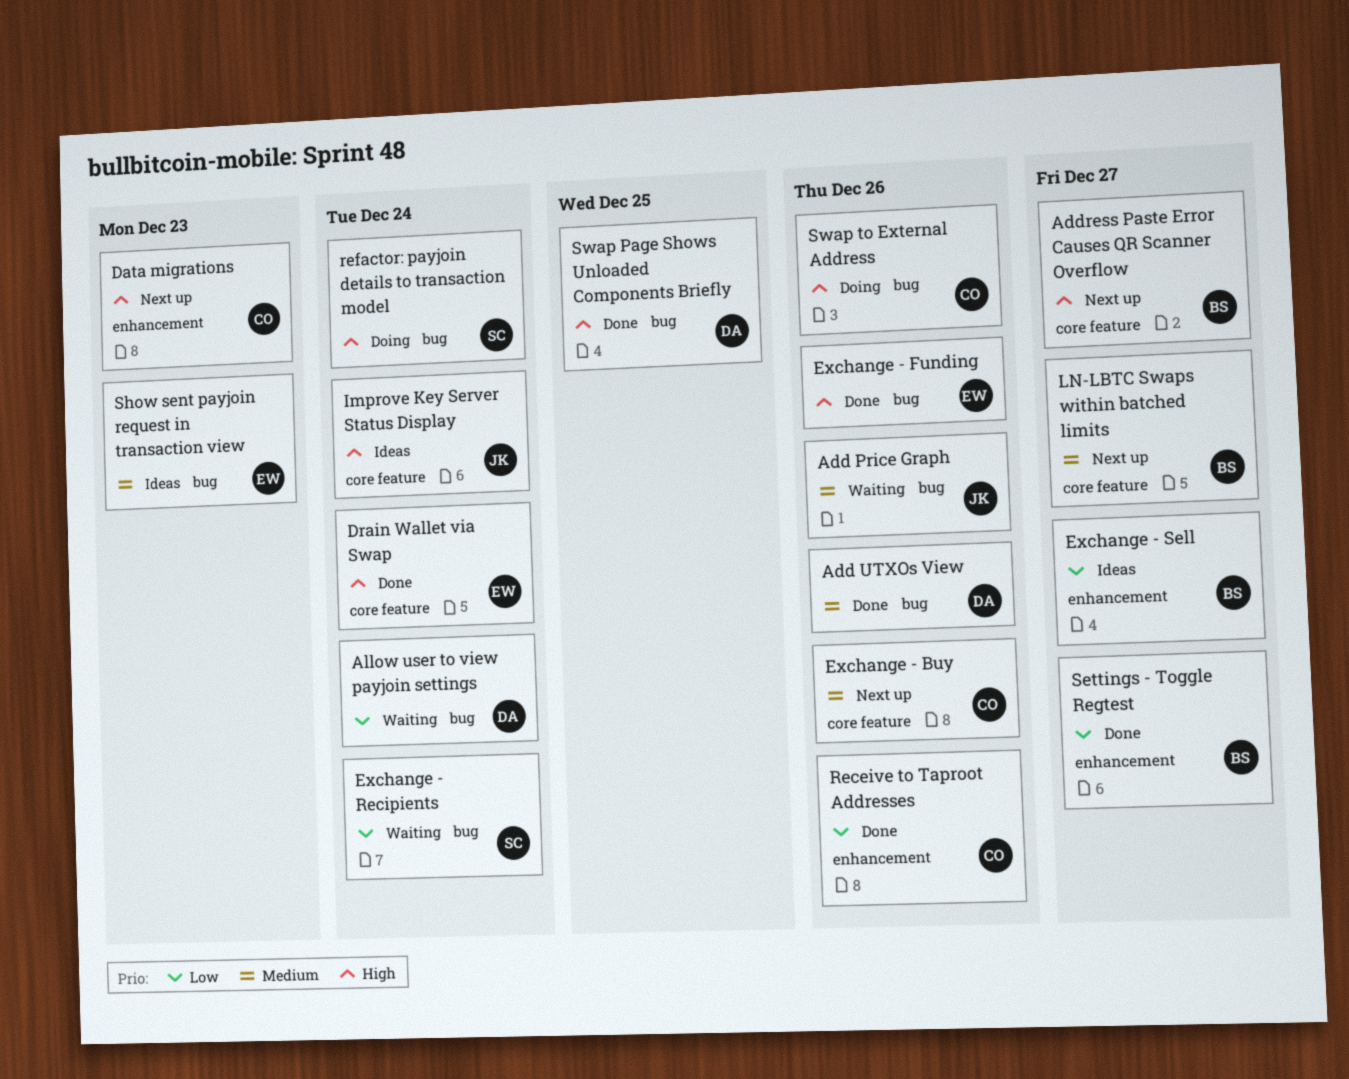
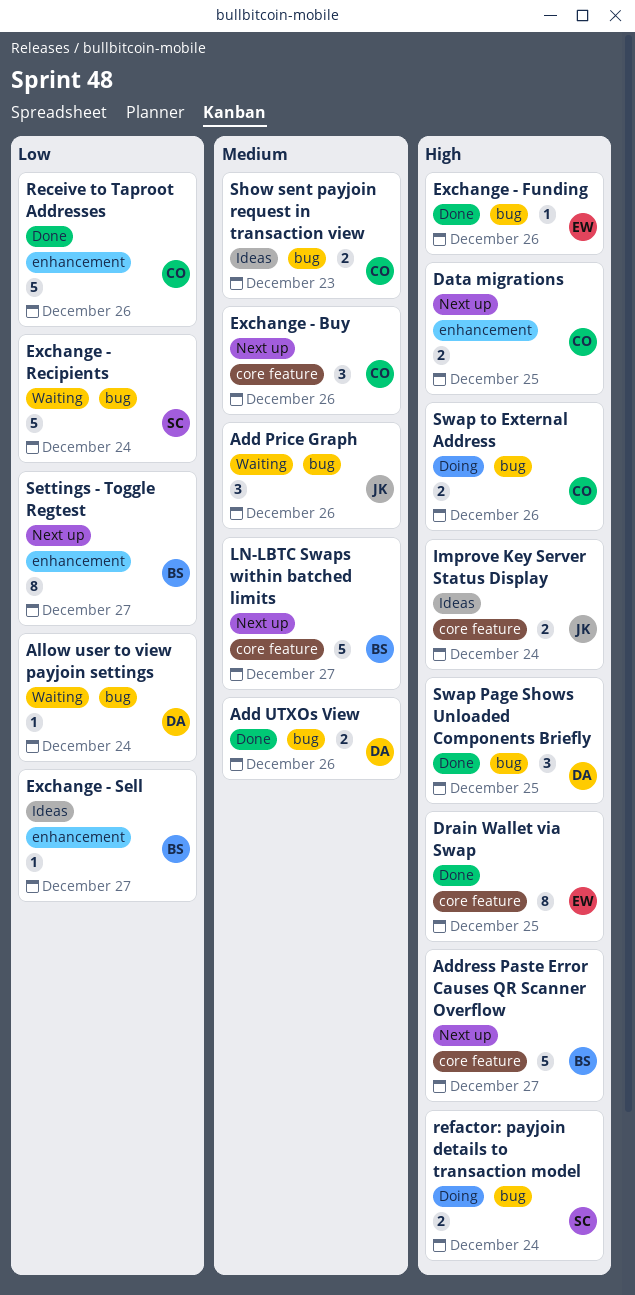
Data migrations, due: Dec 23 -> Dec 25
Drain Wallet via Swap, due: Dec 24 -> Dec 25
Settings - Toggle Regtest, status: Done -> Next up
Show sent payjoin request in transaction view, owner: EW -> CO

